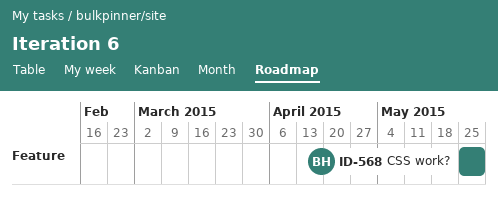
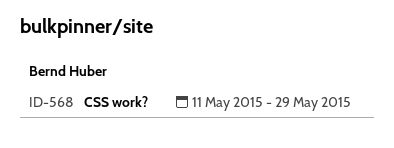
ID-568, start: May 25 -> May 11

